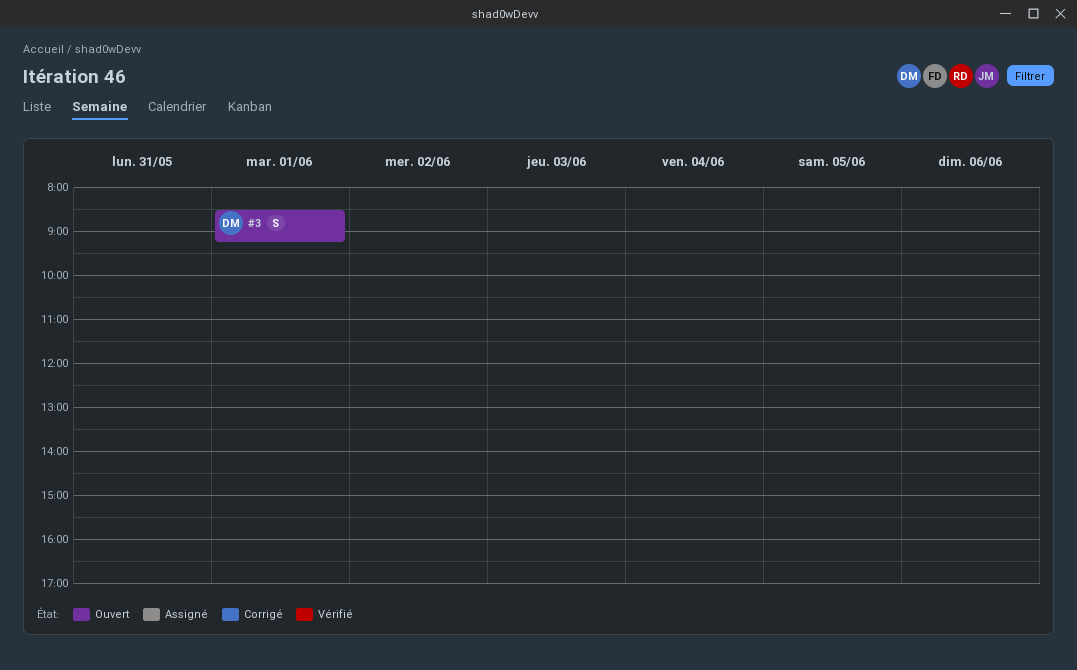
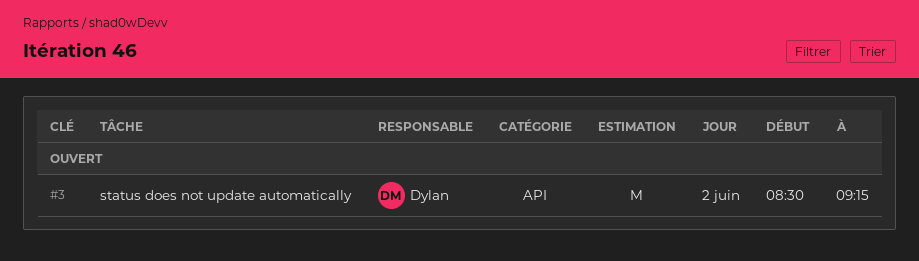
#3, estimate: S -> M
#3, day: Jun 1 -> Jun 2

